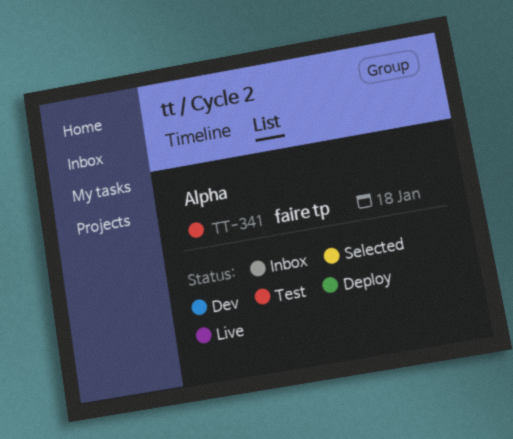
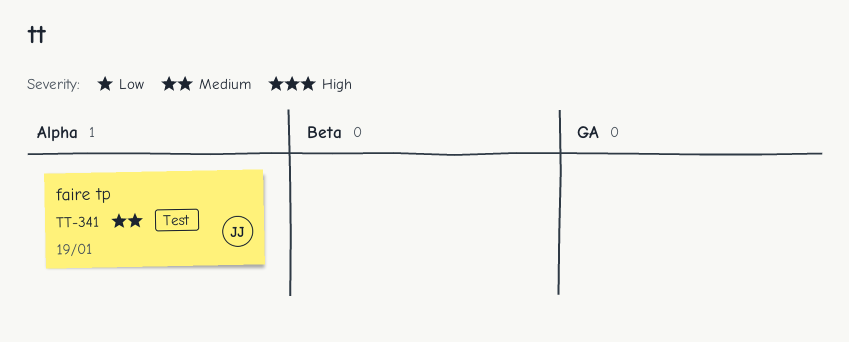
TT-341, due: Jan 18 -> Jan 19

